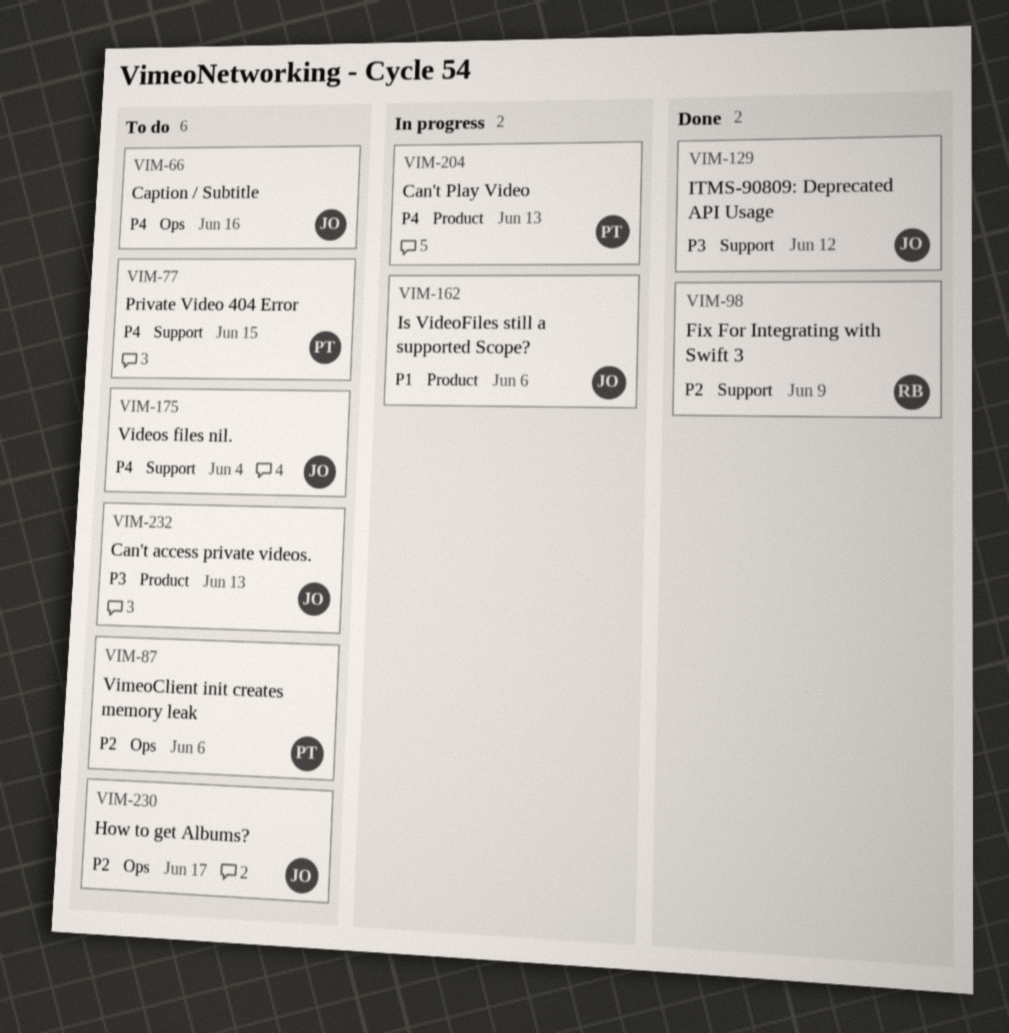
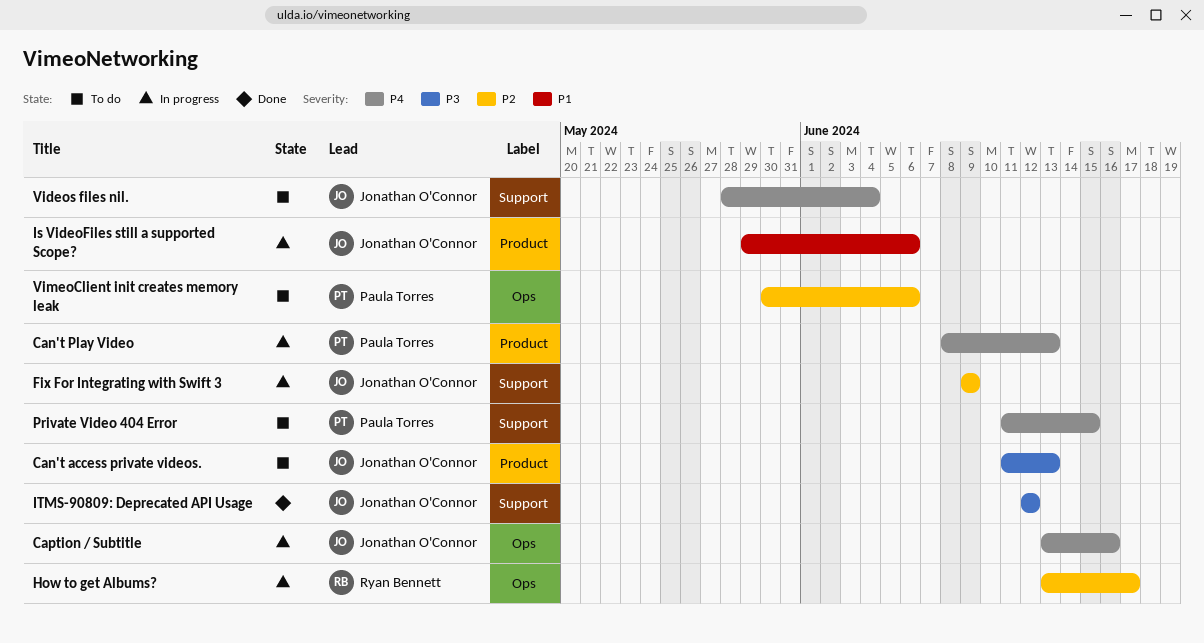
Caption / Subtitle, status: To do -> In progress
Fix For Integrating with Swift 3, status: Done -> In progress
Fix For Integrating with Swift 3, owner: Ryan Bennett -> Jonathan O'Connor
How to get Albums?, status: To do -> In progress
How to get Albums?, owner: Jonathan O'Connor -> Ryan Bennett

